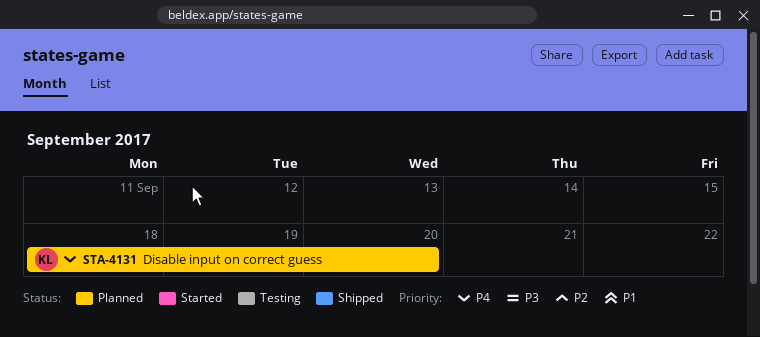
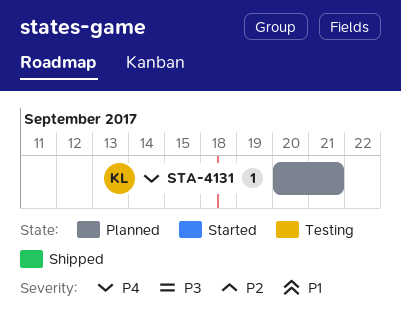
STA-4131, start: Sep 18 -> Sep 20
STA-4131, due: Sep 20 -> Sep 21

